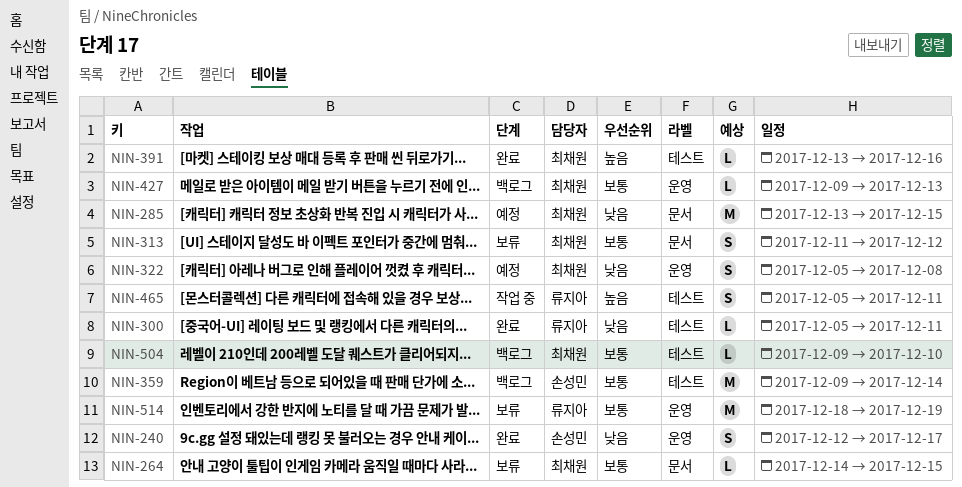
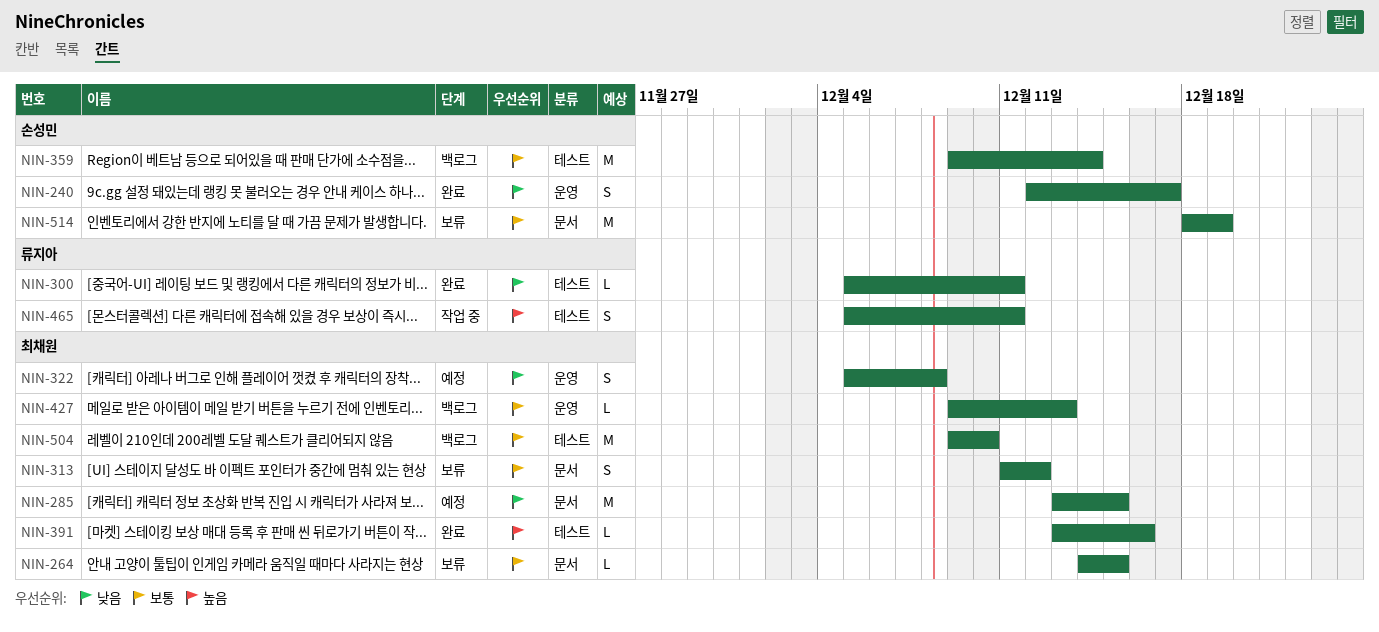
NIN-504, estimate: L -> M
NIN-514, owner: 류지아 -> 손성민
NIN-514, label: 운영 -> 문서

